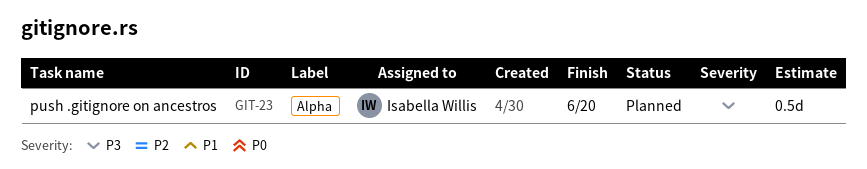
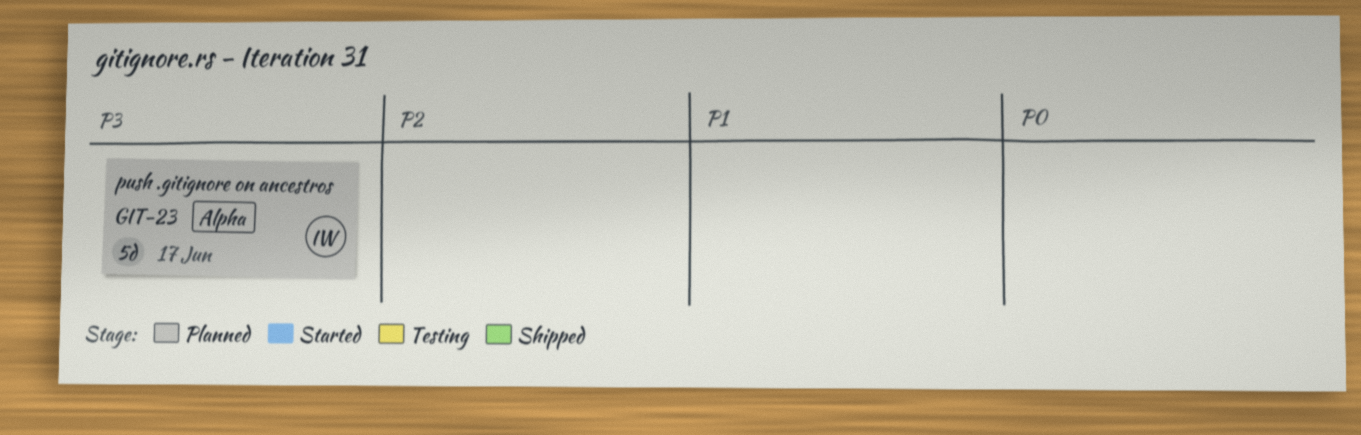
GIT-23, estimate: 0.5d -> 5d
GIT-23, due: Jun 20 -> Jun 17

